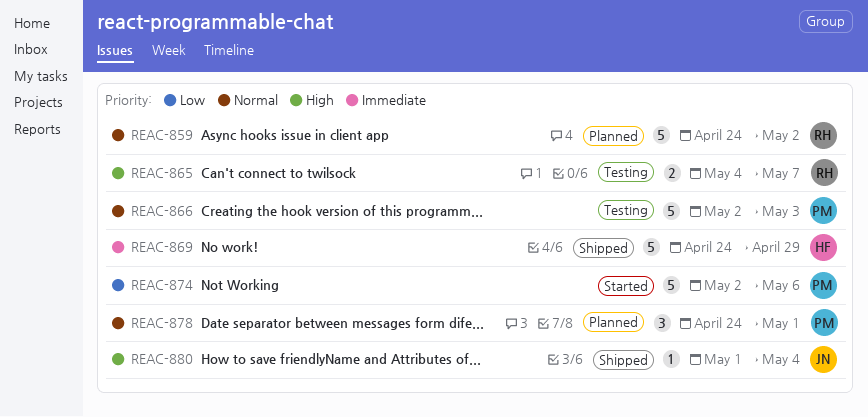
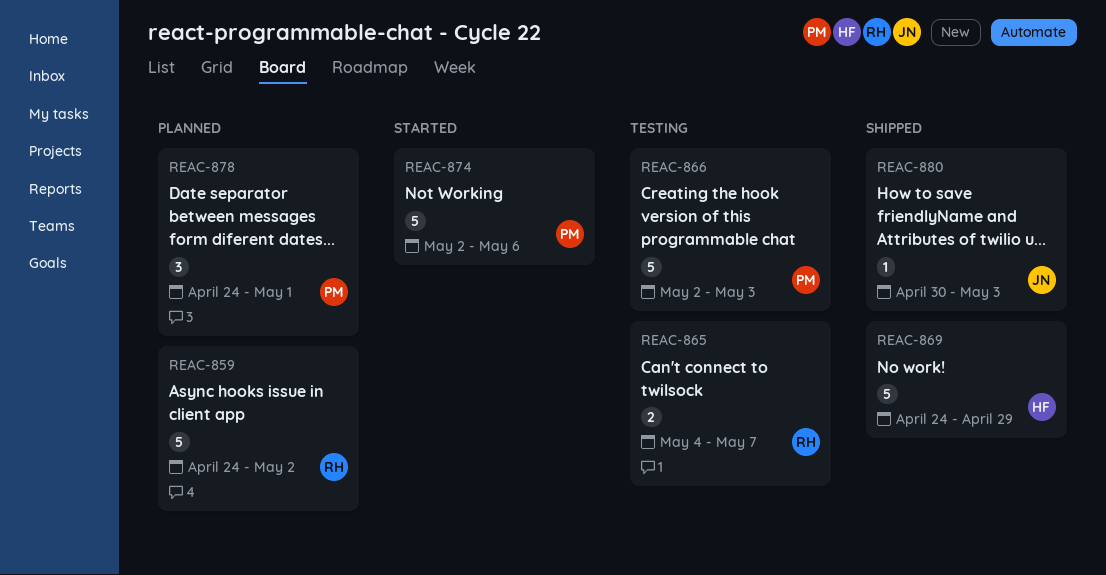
REAC-880, start: May 1 -> Apr 30
REAC-880, due: May 4 -> May 3

